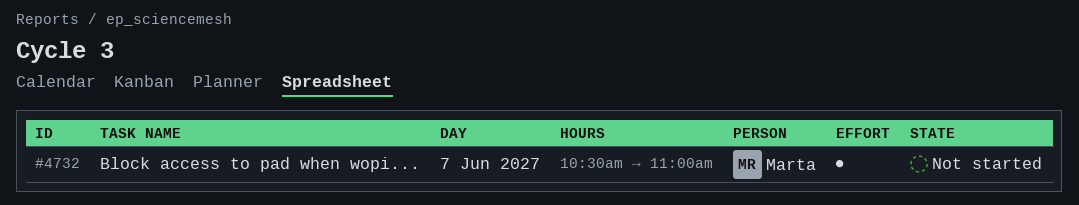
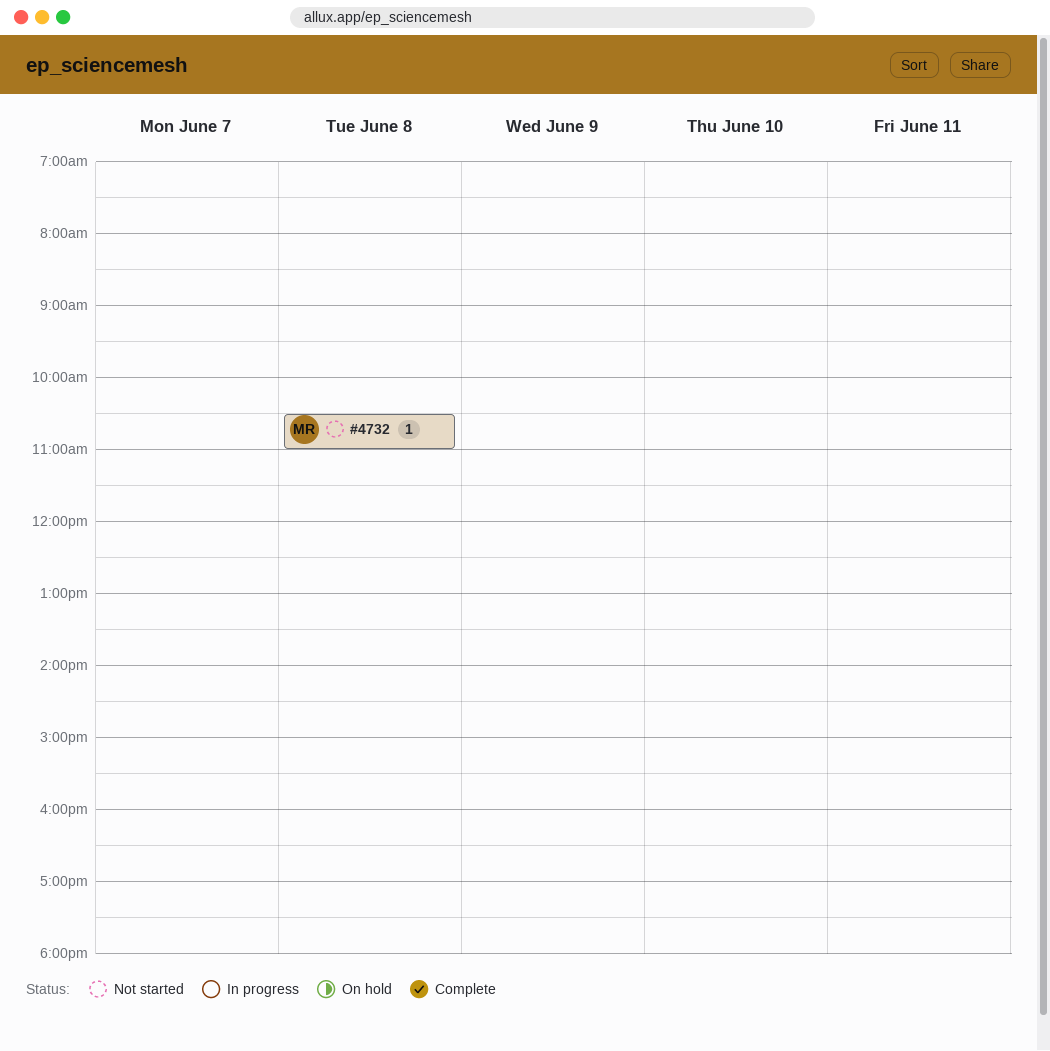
#4732, day: Jun 7 -> Jun 8

